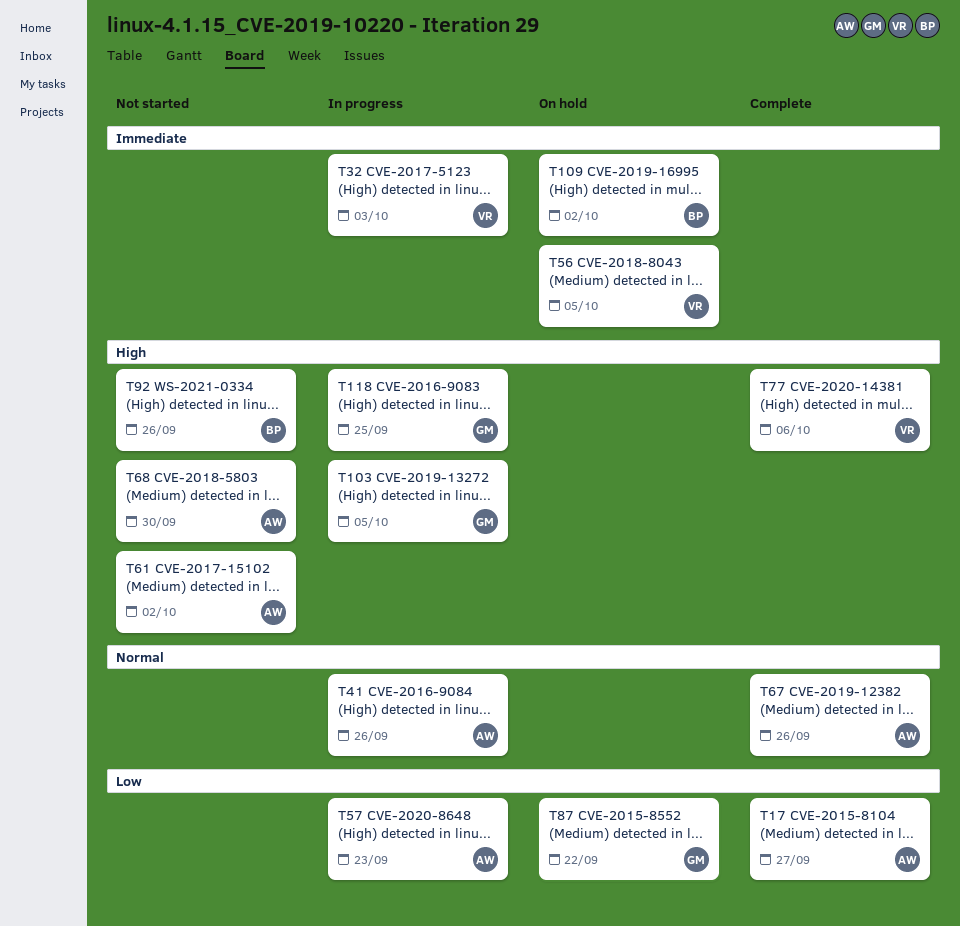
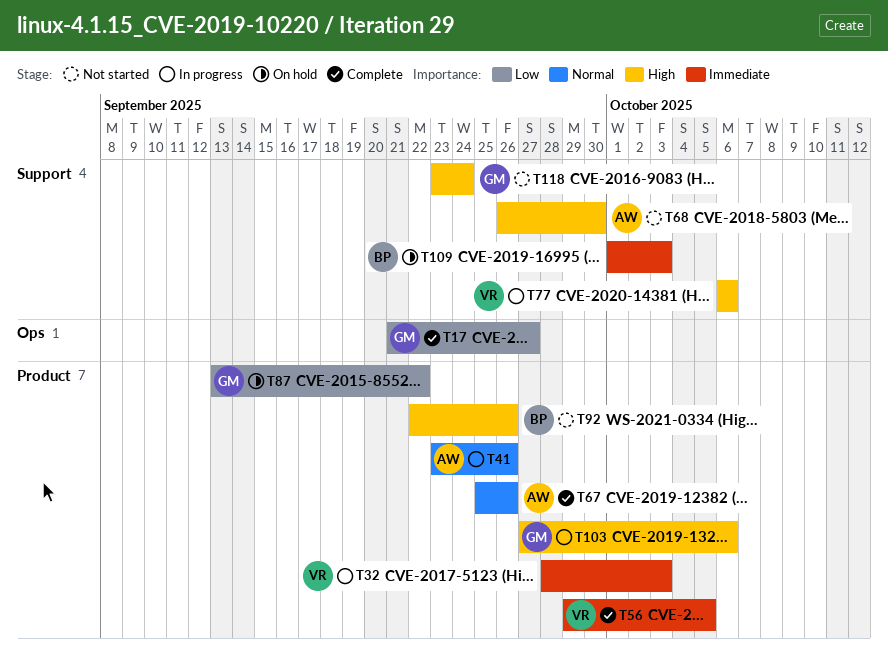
T17, owner: AW -> GM
T56, status: On hold -> Complete
T57: present -> none
T61: present -> none
T77, status: Complete -> In progress
T103, due: Oct 5 -> Oct 6
T109, due: Oct 2 -> Oct 3
T118, status: In progress -> Not started
T118, due: Sep 25 -> Sep 24

